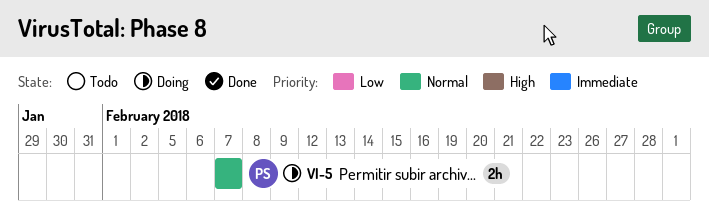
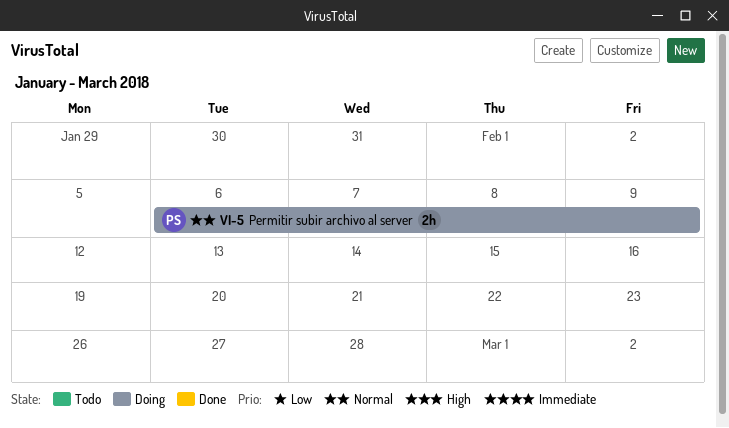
VI-5, start: Feb 7 -> Feb 6
VI-5, due: Feb 7 -> Feb 9

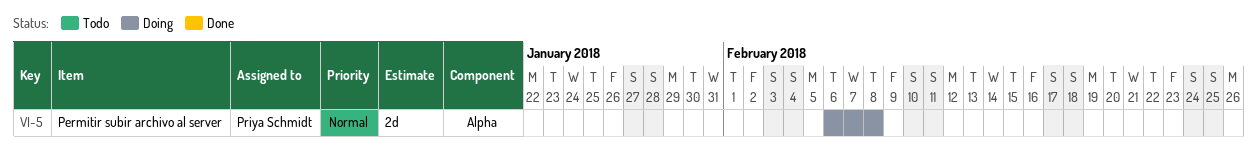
VI-5, estimate: 2h -> 2d
VI-5, due: Feb 9 -> Feb 8

